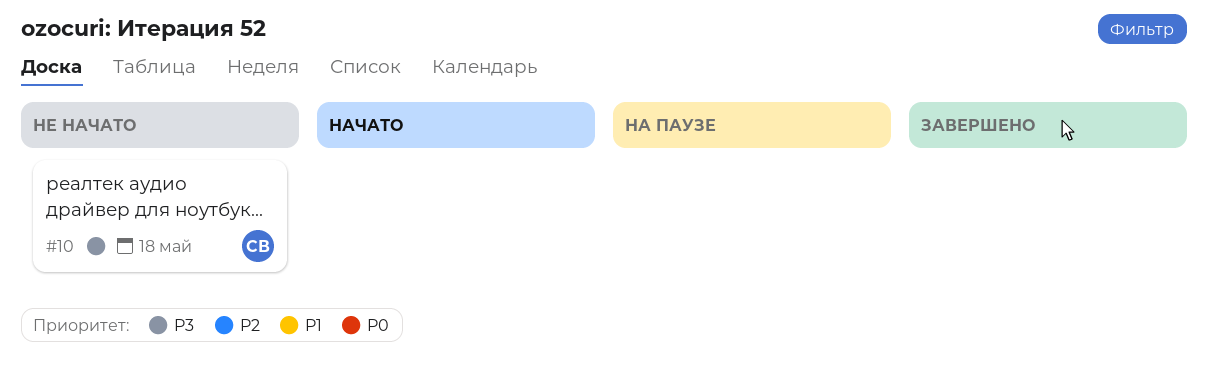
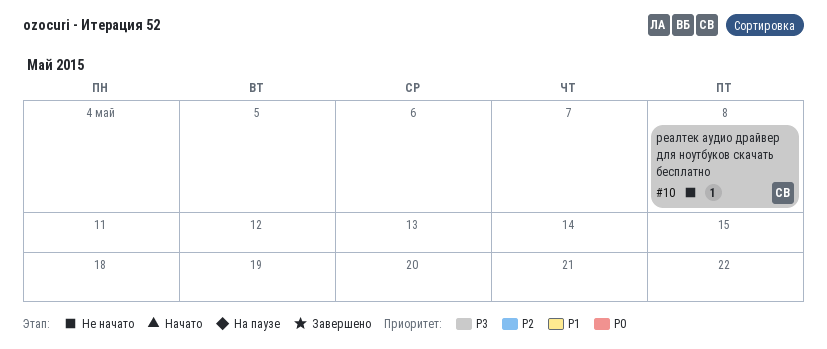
#10, due: May 18 -> May 8

